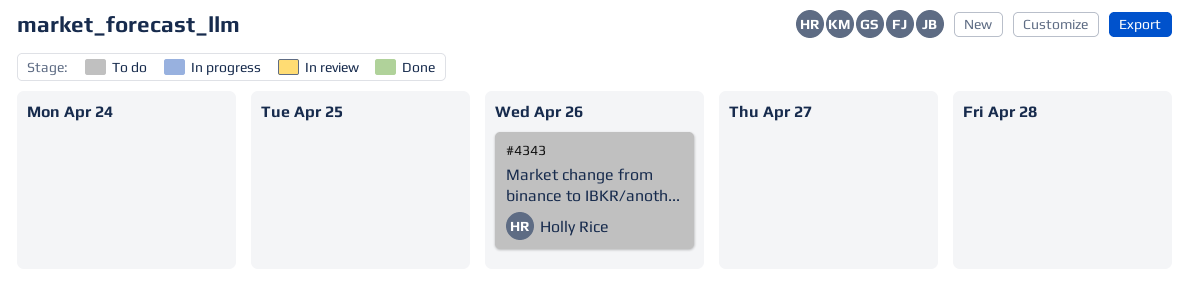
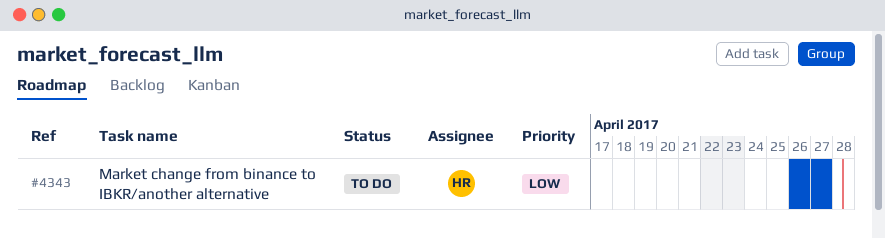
#4343, due: Apr 26 -> Apr 27

